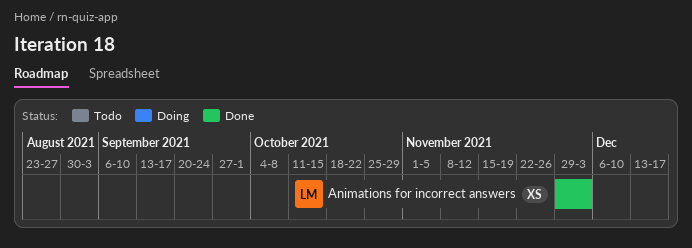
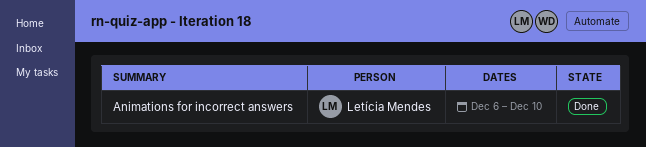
Animations for incorrect answers, start: Nov 29 -> Dec 6
Animations for incorrect answers, due: Dec 3 -> Dec 10

